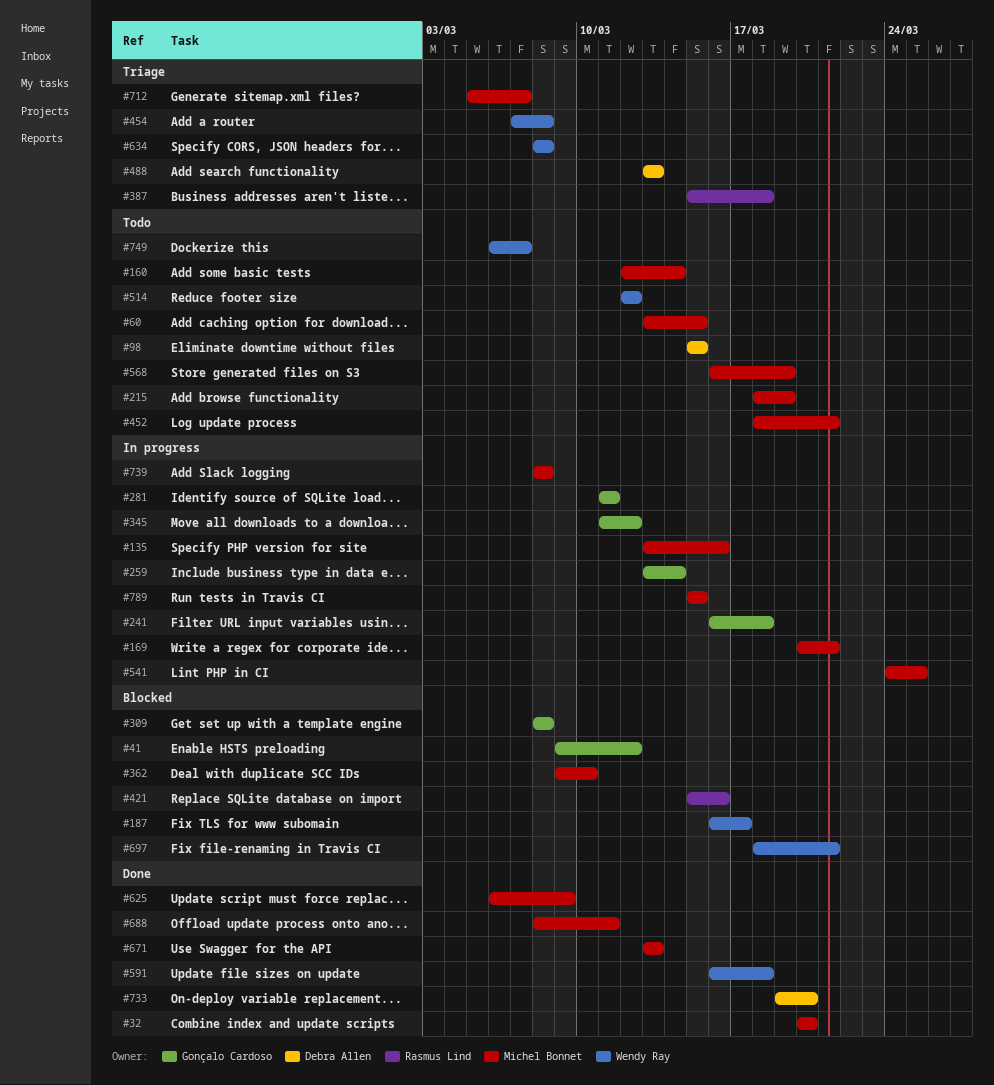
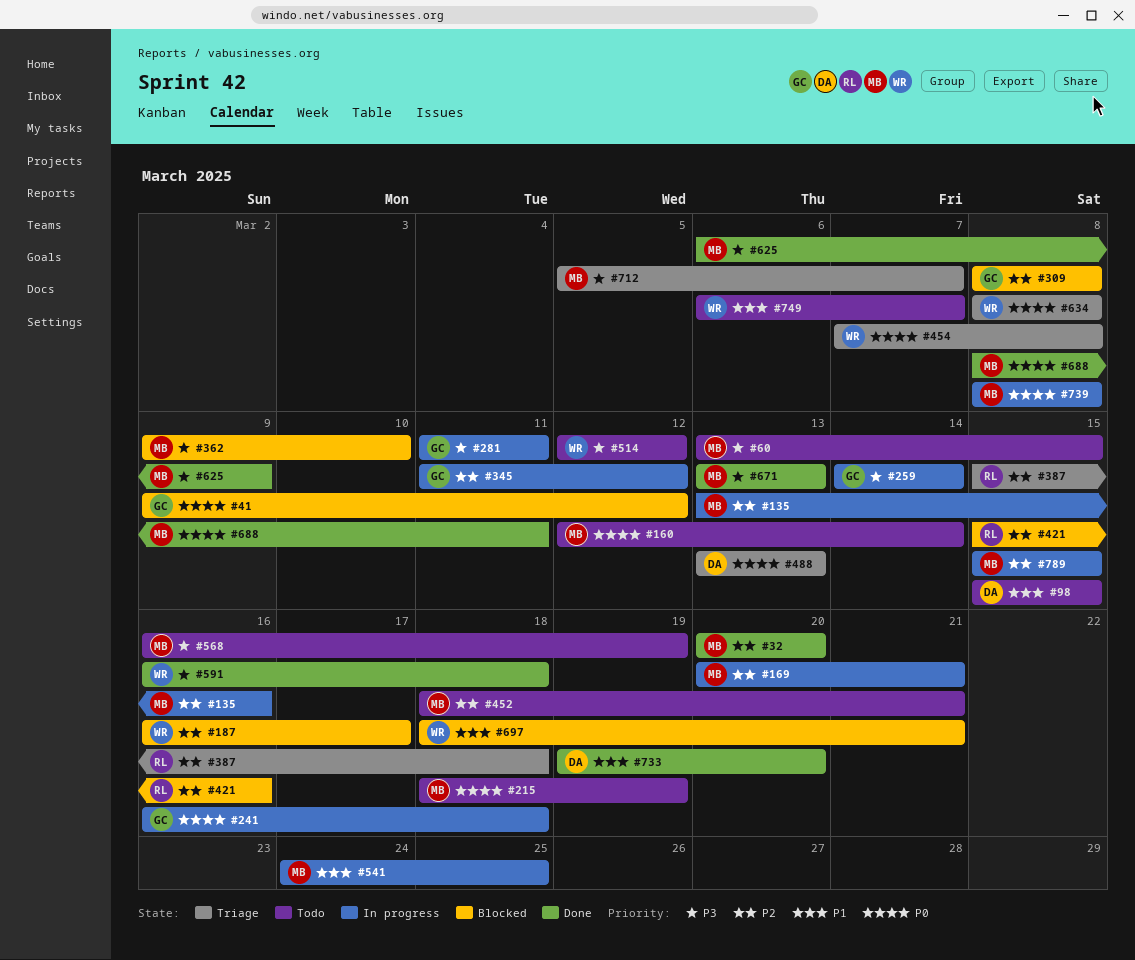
#259, start: Mar 13 -> Mar 14

